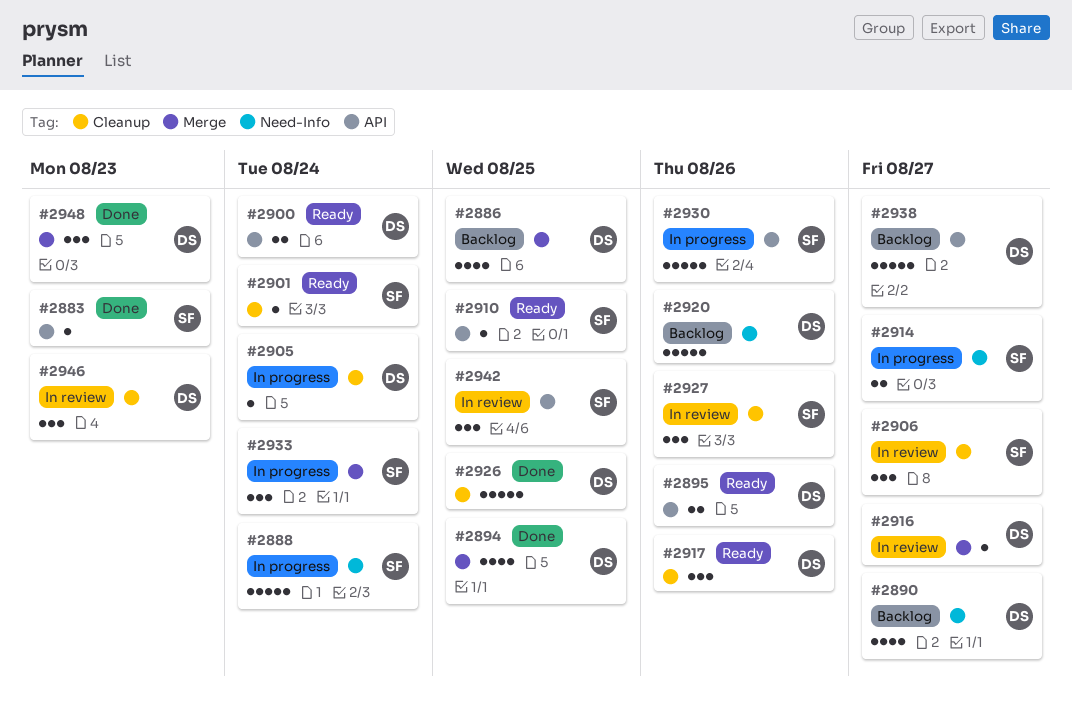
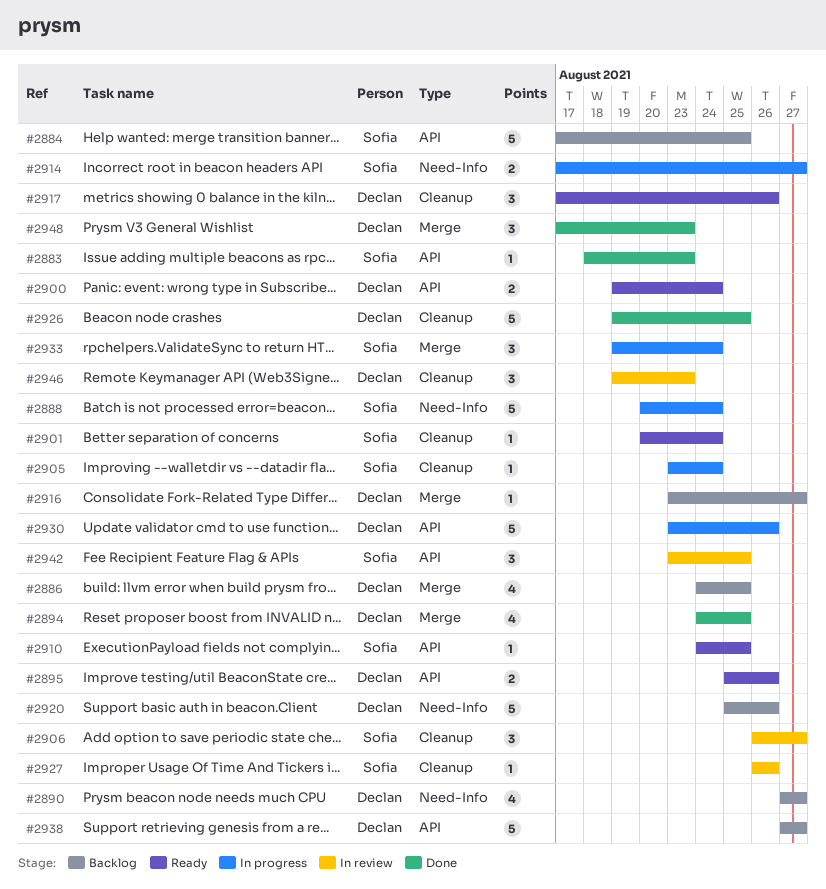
#2884: none -> present
#2905, owner: Declan -> Sofia
#2916, status: In review -> Backlog
#2927, estimate: 3 -> 1
#2930, owner: Sofia -> Declan

